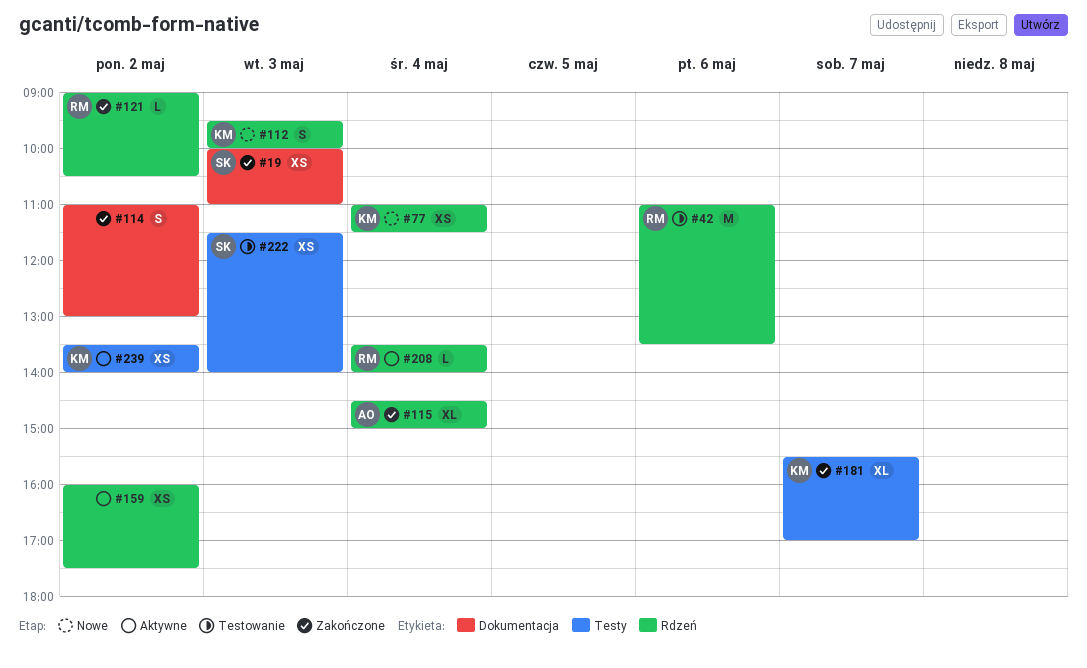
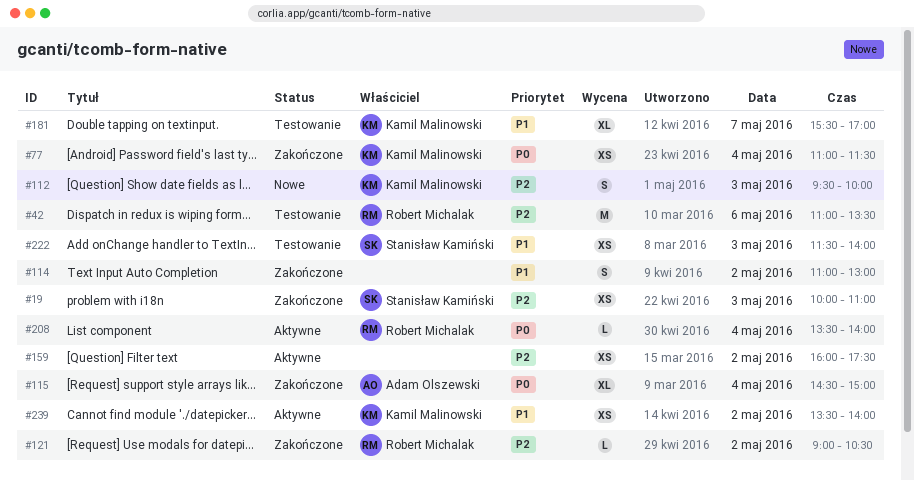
#77, status: Nowe -> Zakończone
#181, status: Zakończone -> Testowanie

